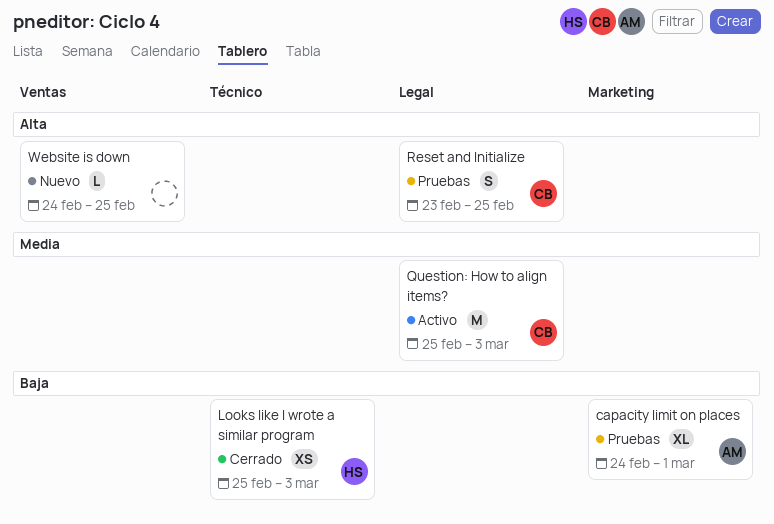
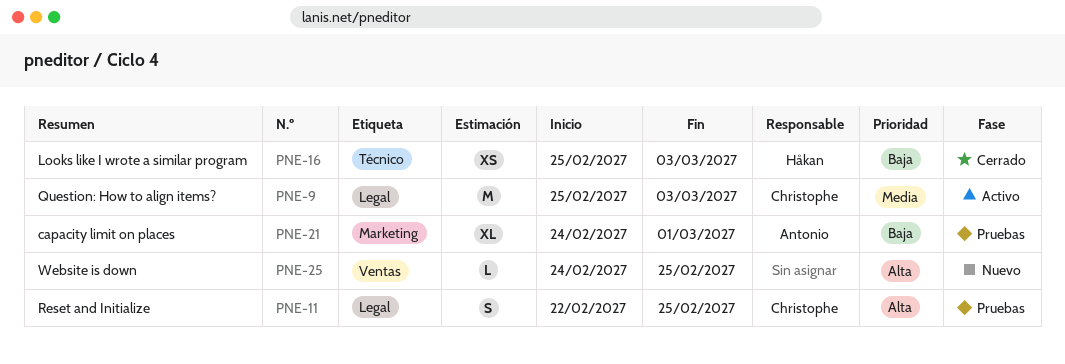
Reset and Initialize, start: Feb 23 -> Feb 22

